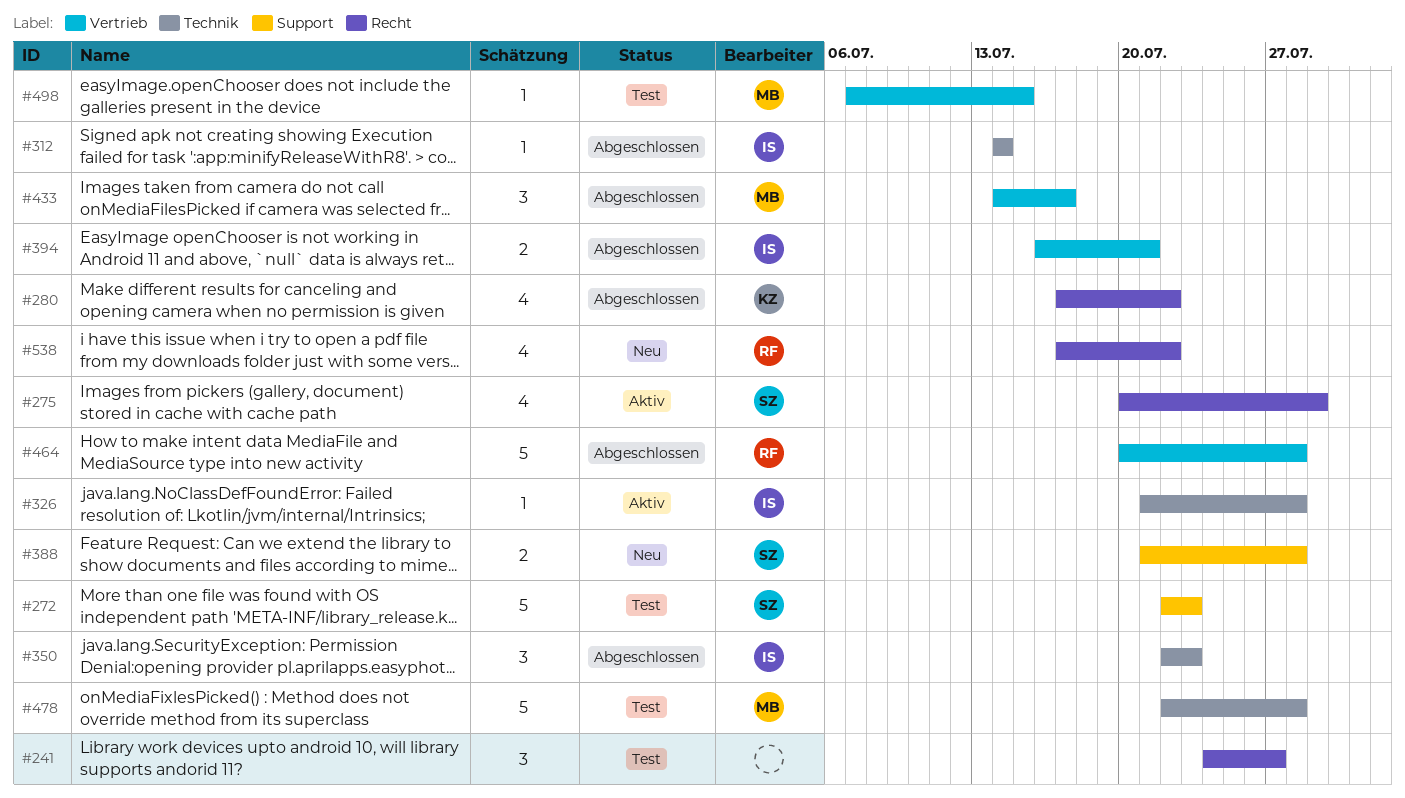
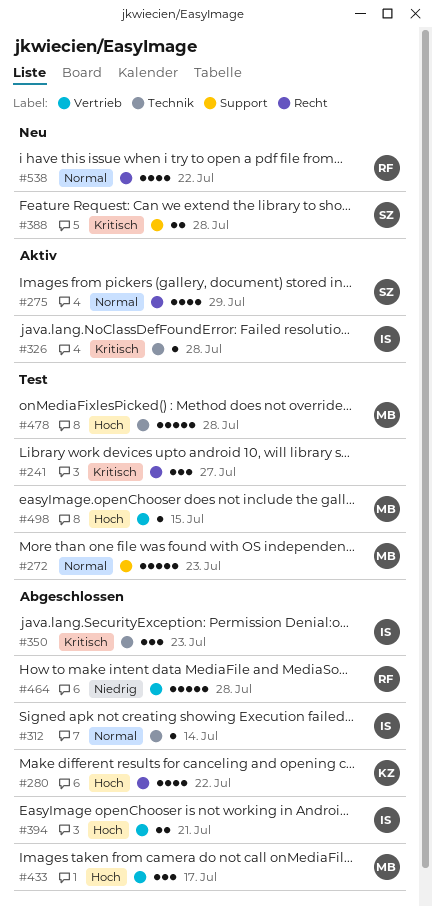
#272, owner: SZ -> MB

